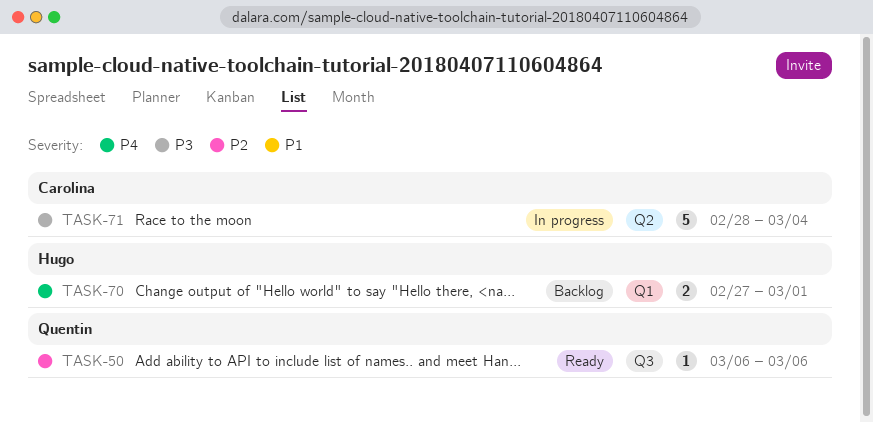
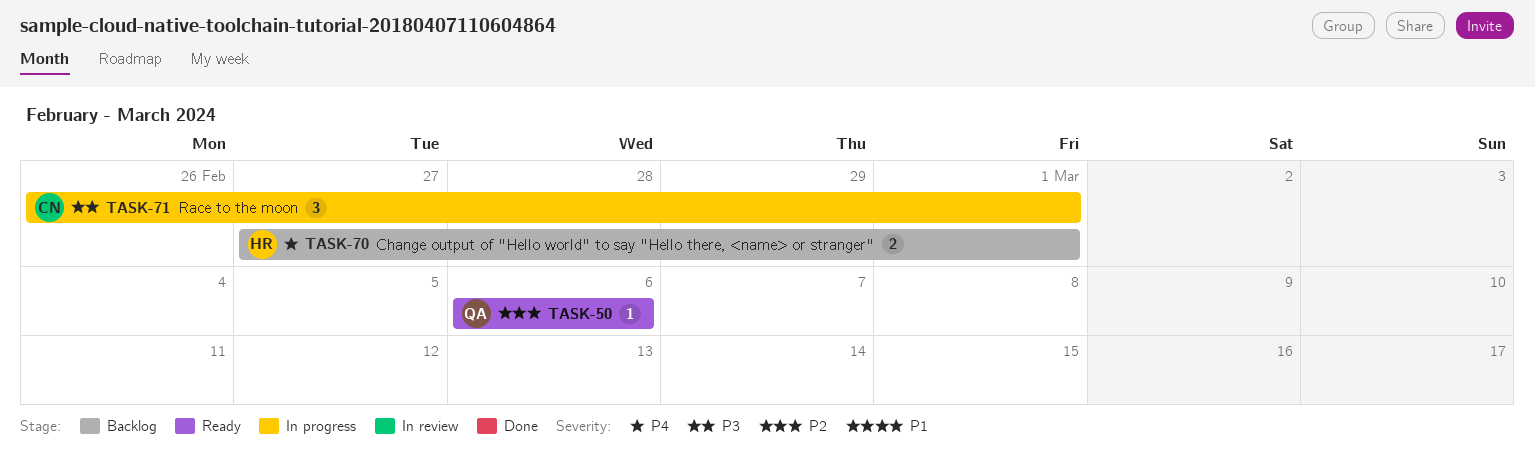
TASK-71, estimate: 5 -> 3
TASK-71, start: Feb 28 -> Feb 26
TASK-71, due: Mar 4 -> Mar 1

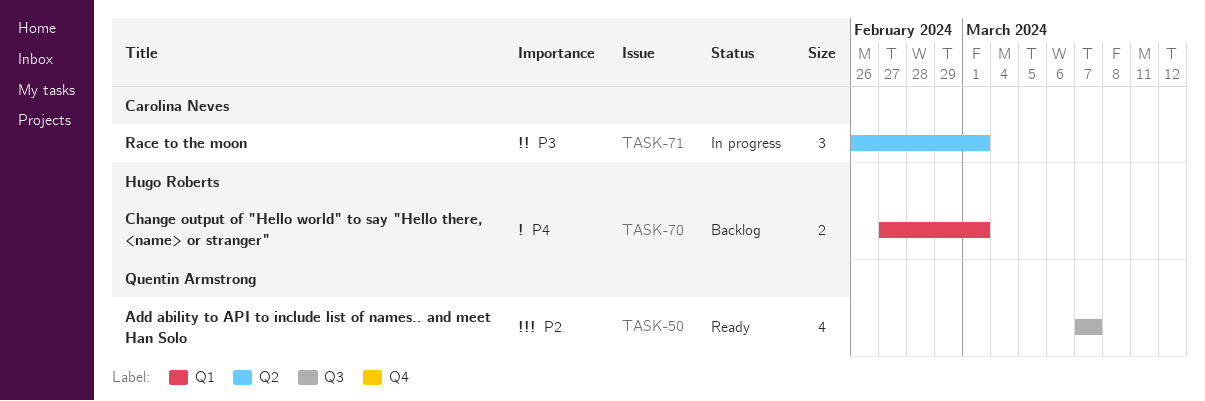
TASK-50, estimate: 1 -> 4
TASK-50, start: Mar 6 -> Mar 7
TASK-50, due: Mar 6 -> Mar 7

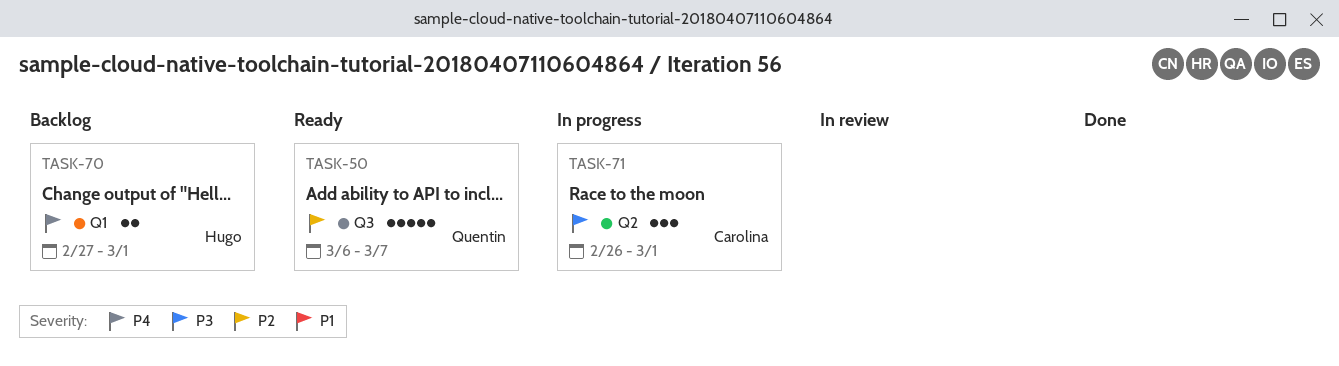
TASK-50, estimate: 4 -> 5
TASK-50, start: Mar 7 -> Mar 6

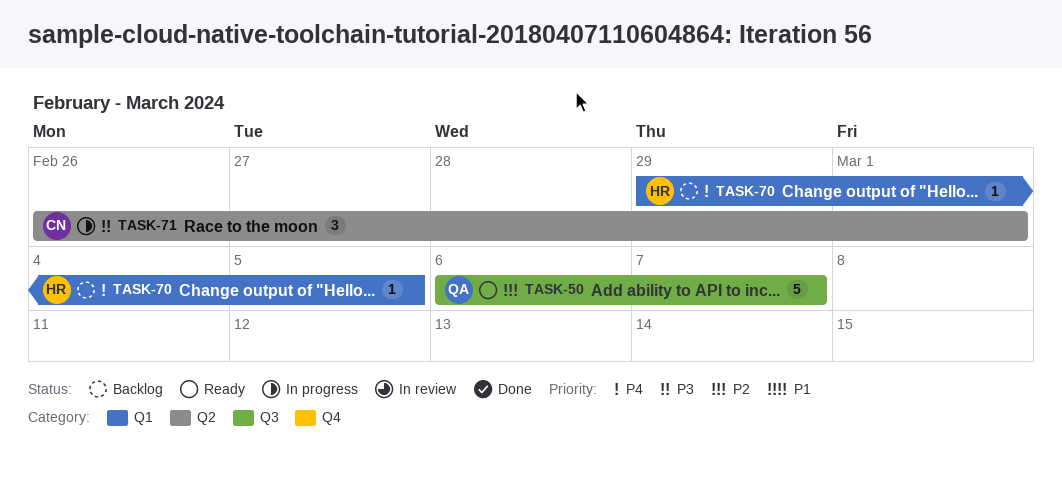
TASK-70, estimate: 2 -> 1
TASK-70, start: Feb 27 -> Feb 29
TASK-70, due: Mar 1 -> Mar 5

